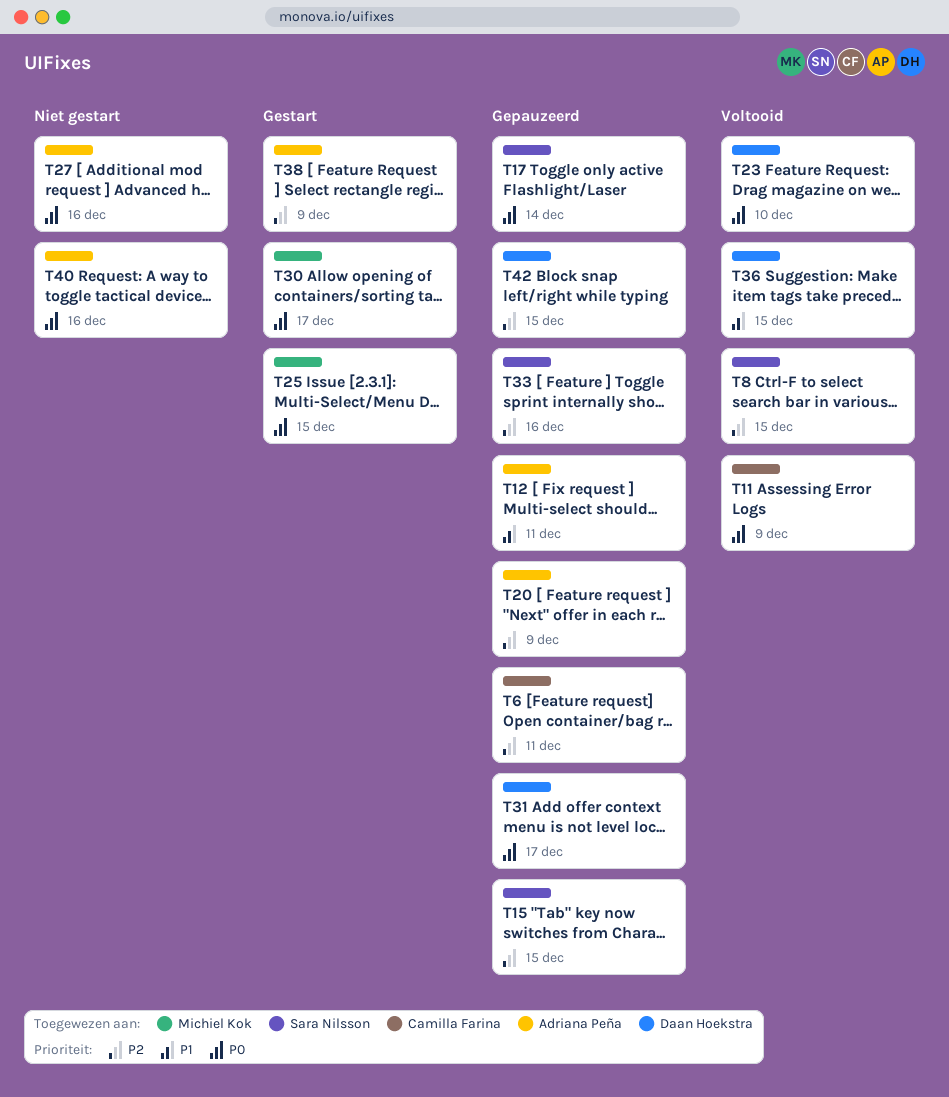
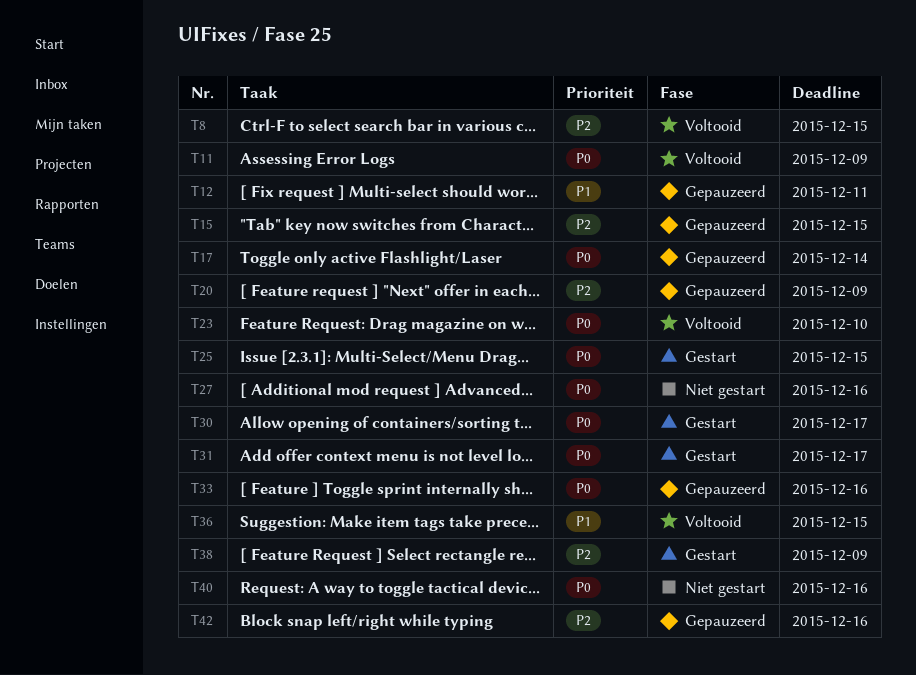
T6: present -> none
T31, status: Gepauzeerd -> Gestart
T33, priority: P2 -> P0
T42, due: Dec 15 -> Dec 16

